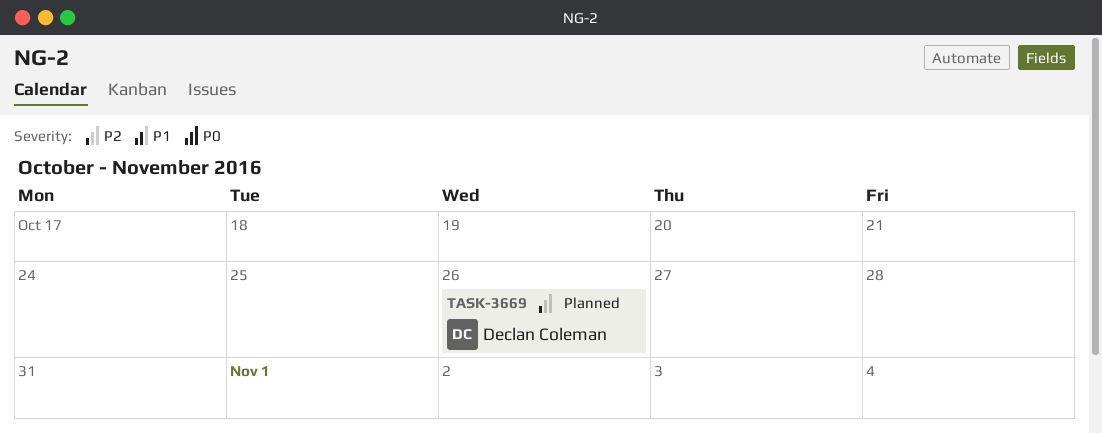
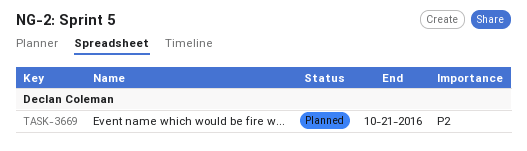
TASK-3669, due: Oct 26 -> Oct 21

